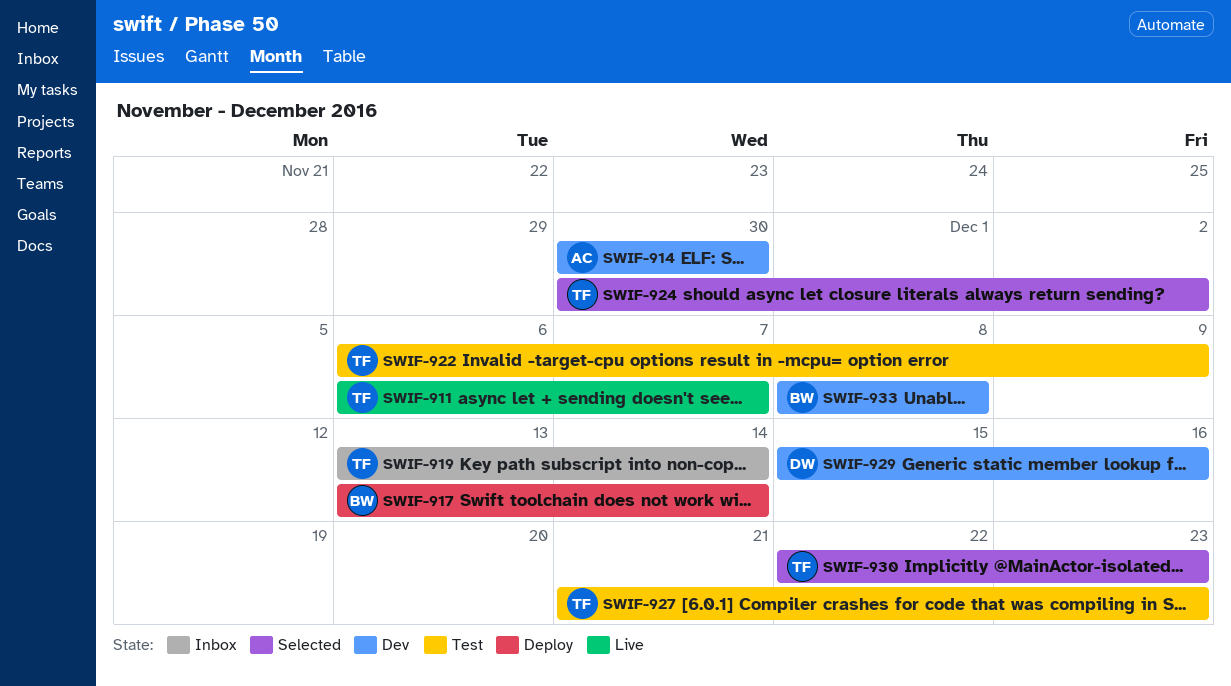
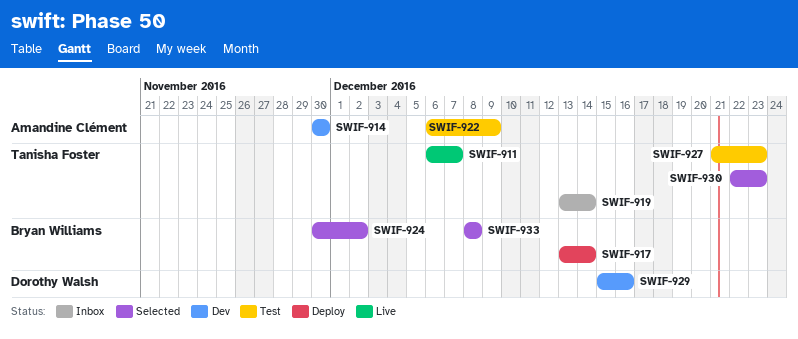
SWIF-922, owner: Tanisha Foster -> Amandine Clément
SWIF-924, owner: Tanisha Foster -> Bryan Williams
SWIF-933, status: Dev -> Selected

